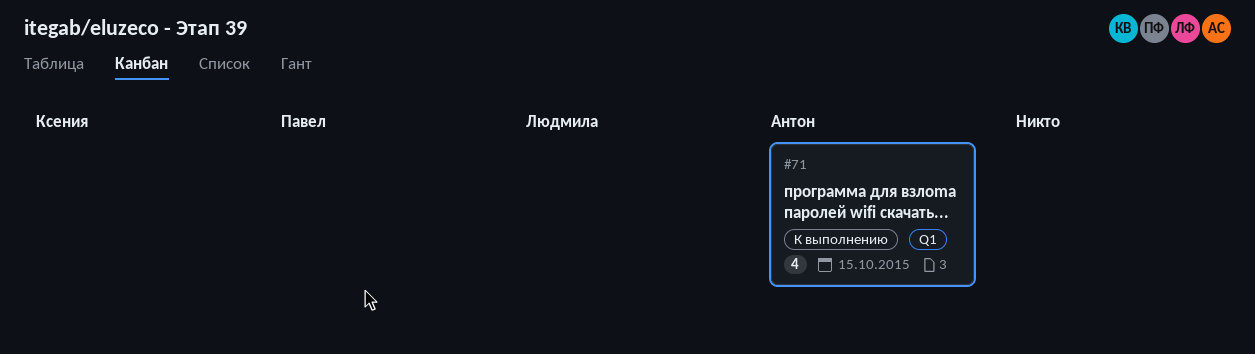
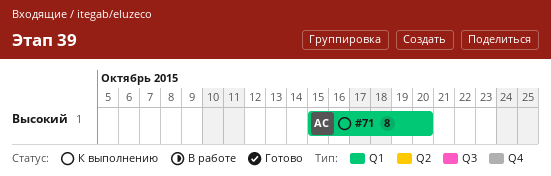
#71, estimate: 4 -> 8
#71, due: Oct 15 -> Oct 20

